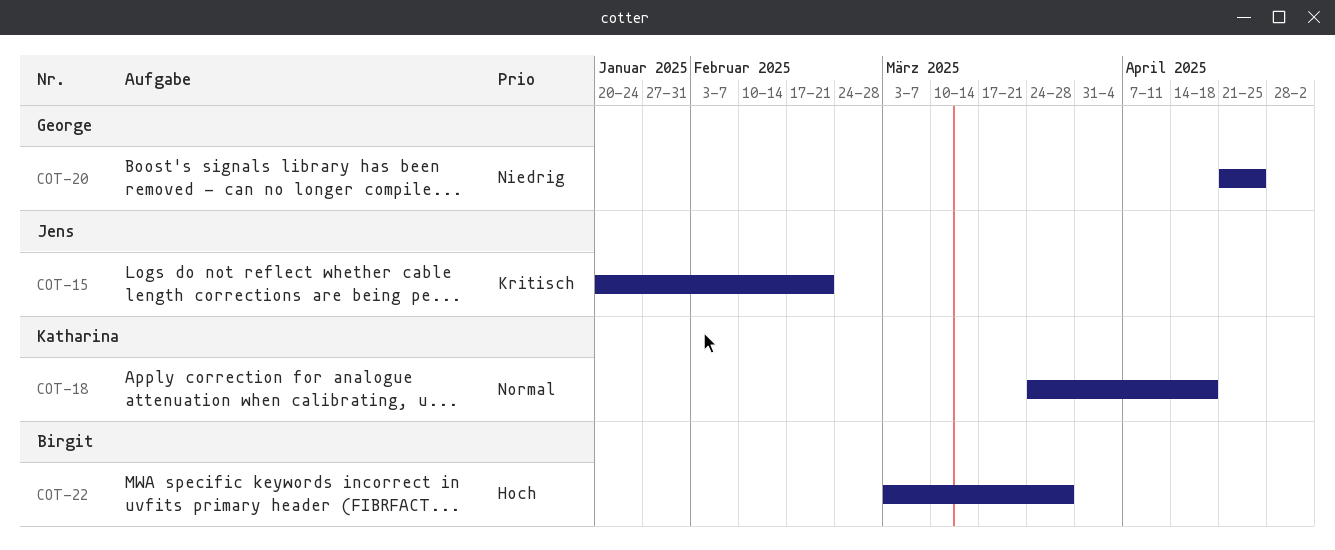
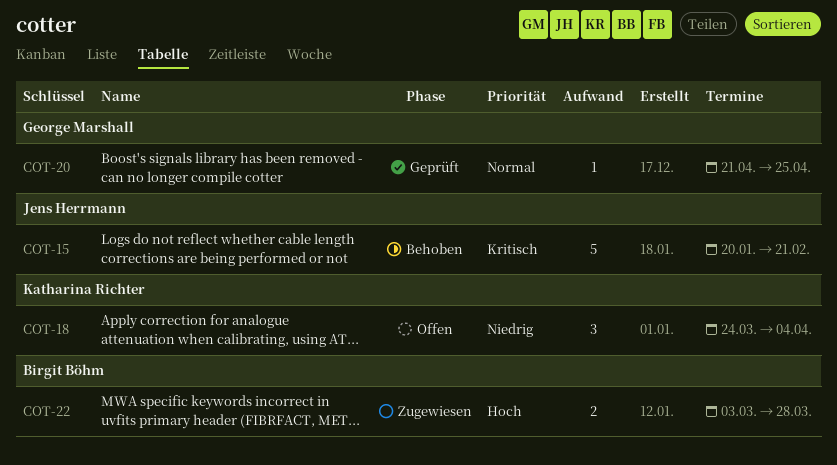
COT-18, priority: Normal -> Niedrig
COT-18, due: Apr 18 -> Apr 4
COT-20, priority: Niedrig -> Normal

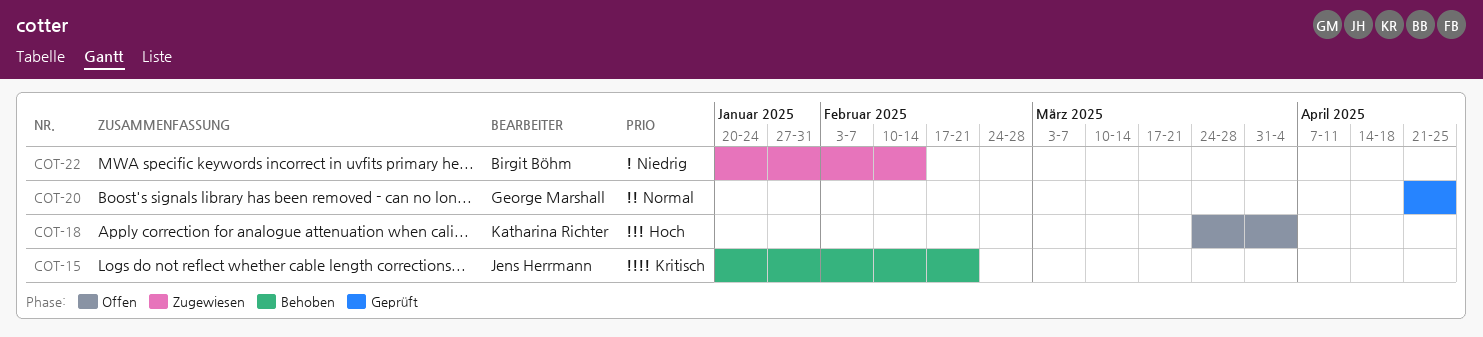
COT-18, priority: Niedrig -> Hoch
COT-22, priority: Hoch -> Niedrig
COT-22, start: Mar 3 -> Jan 20
COT-22, due: Mar 28 -> Feb 14

